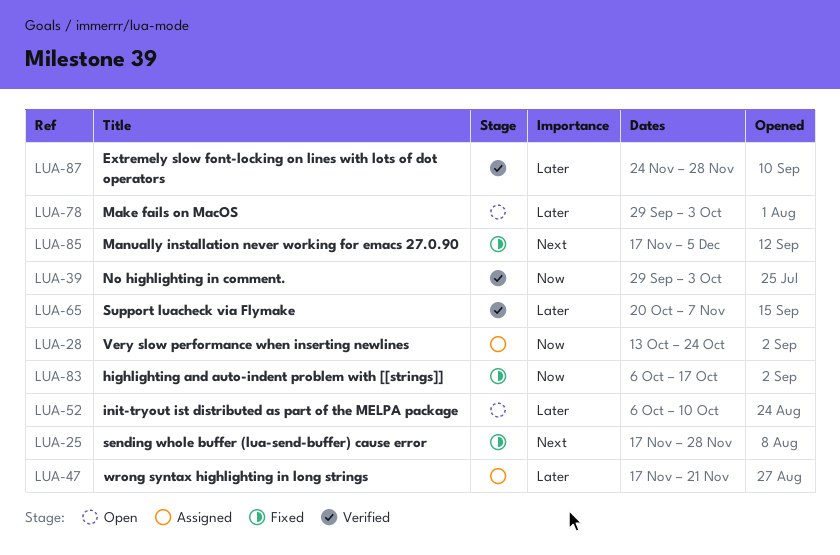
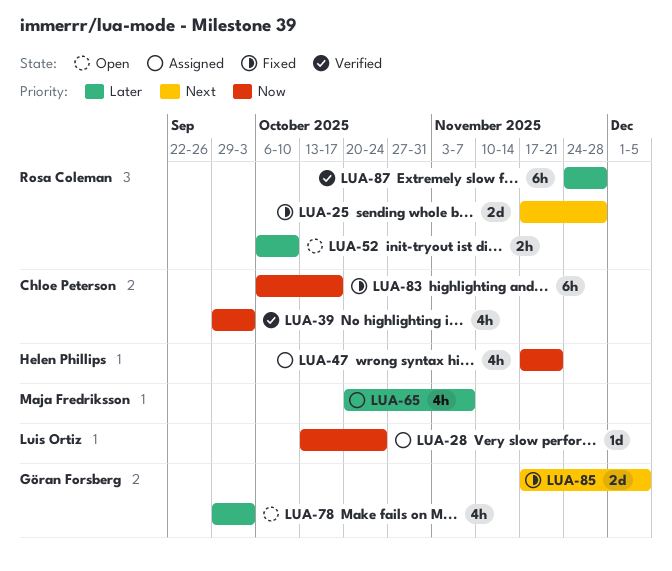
LUA-47, priority: Later -> Now
LUA-65, status: Verified -> Assigned

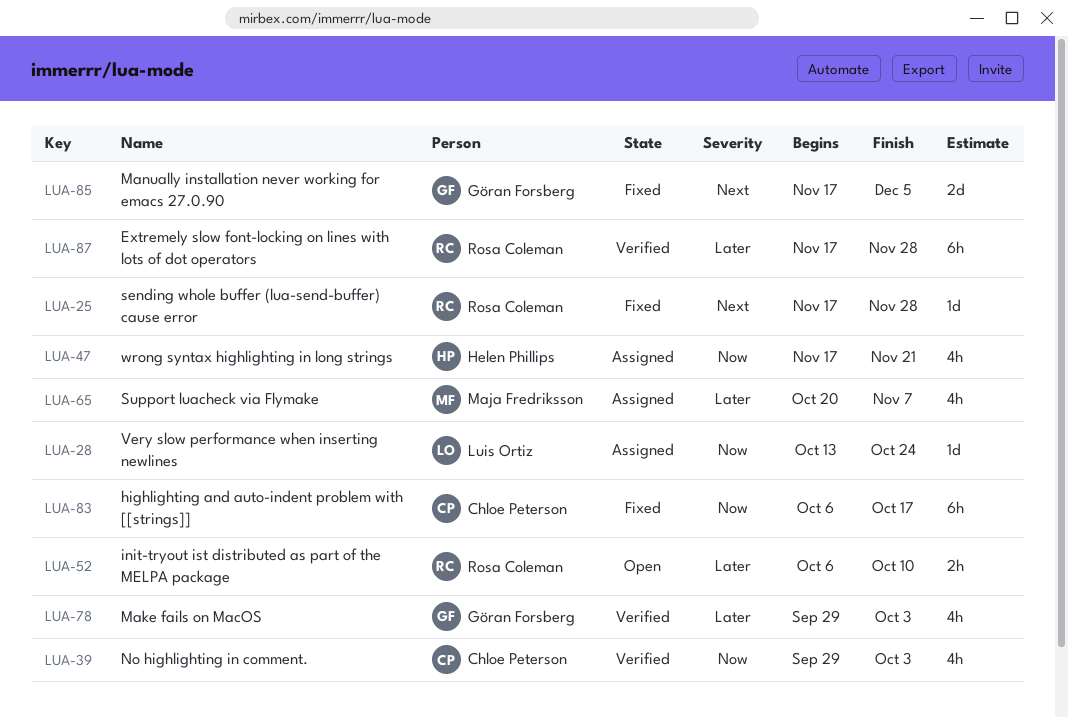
LUA-25, estimate: 2d -> 1d
LUA-78, status: Open -> Verified
LUA-87, start: Nov 24 -> Nov 17

